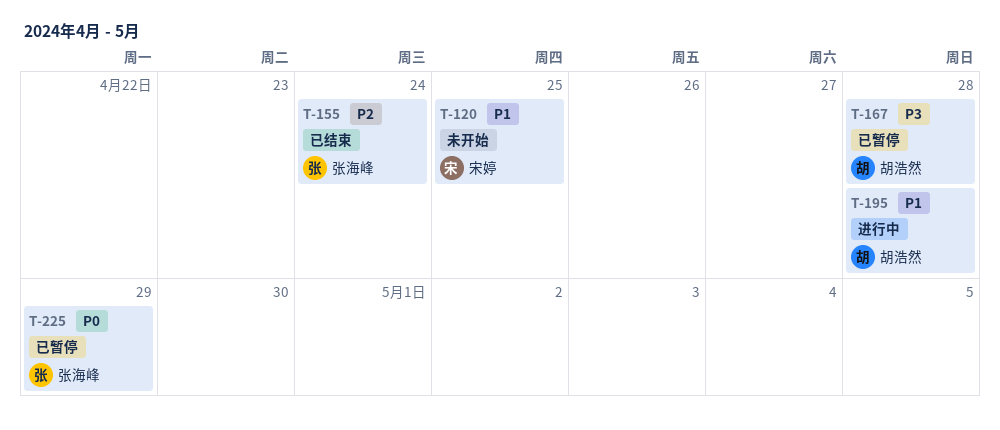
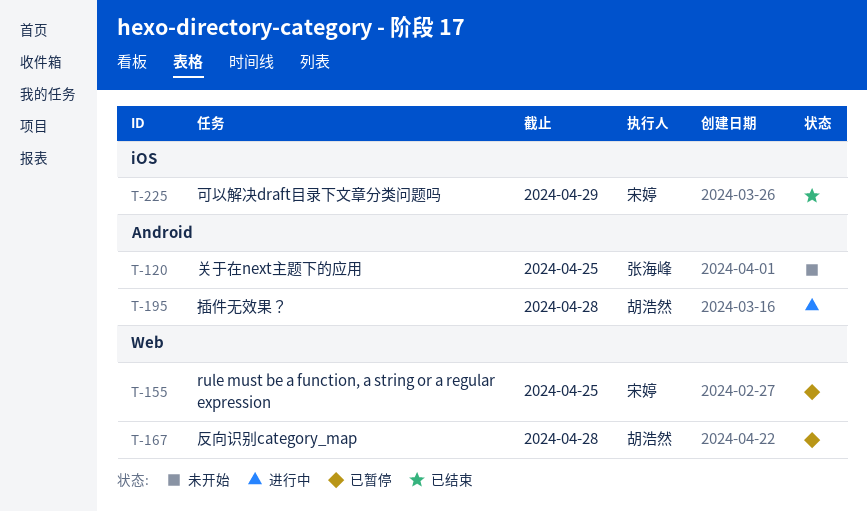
T-120, owner: 宋婷 -> 张海峰
T-155, status: 已结束 -> 已暂停
T-155, owner: 张海峰 -> 宋婷
T-155, due: Apr 24 -> Apr 25
T-225, status: 已暂停 -> 已结束
T-225, owner: 张海峰 -> 宋婷

